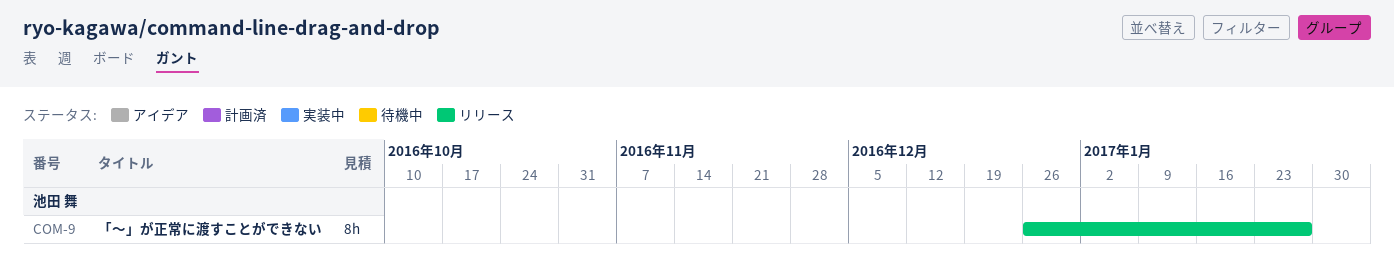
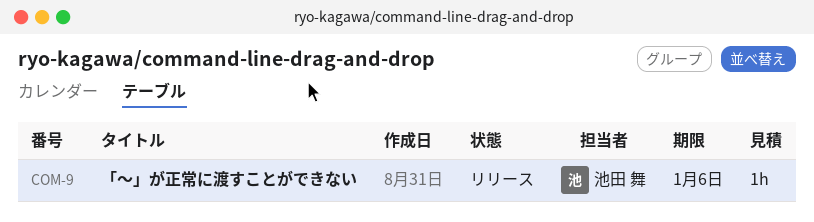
COM-9, estimate: 8h -> 1h
COM-9, due: Jan 27 -> Jan 6

